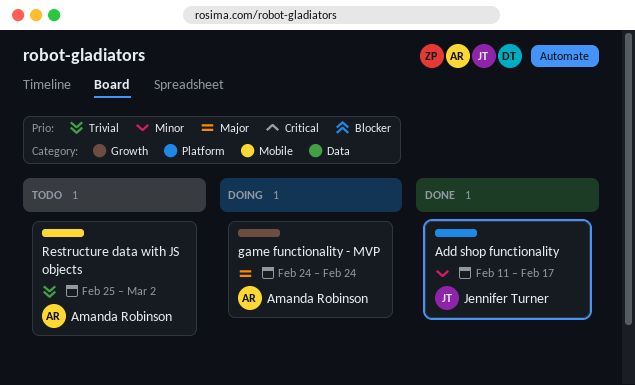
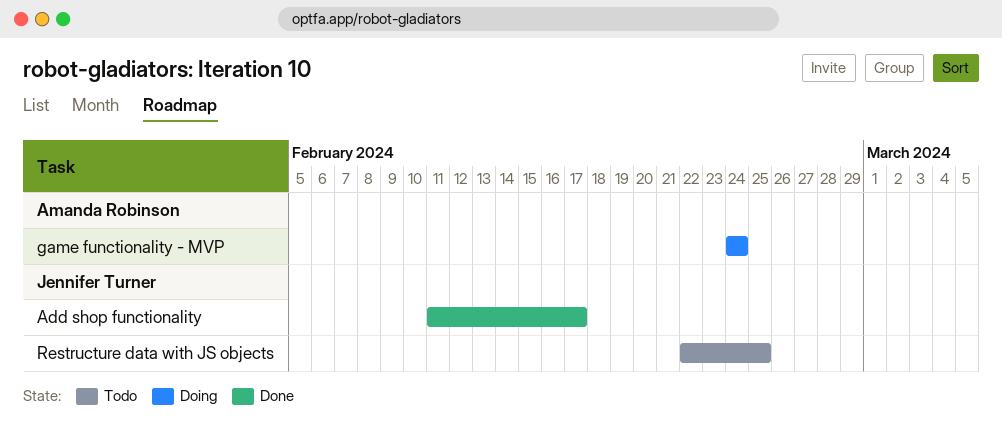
Restructure data with JS objects, owner: Amanda Robinson -> Jennifer Turner
Restructure data with JS objects, start: Feb 25 -> Feb 22
Restructure data with JS objects, due: Mar 2 -> Feb 25

